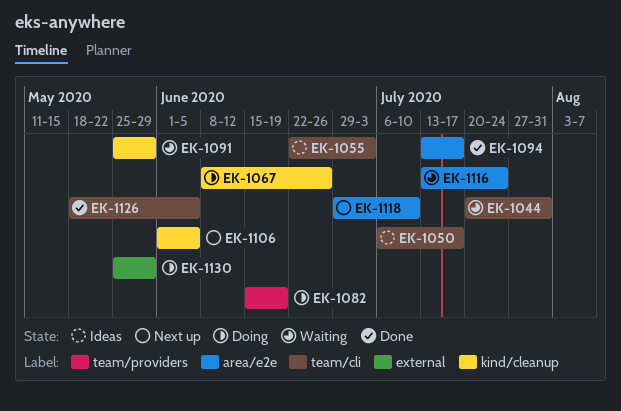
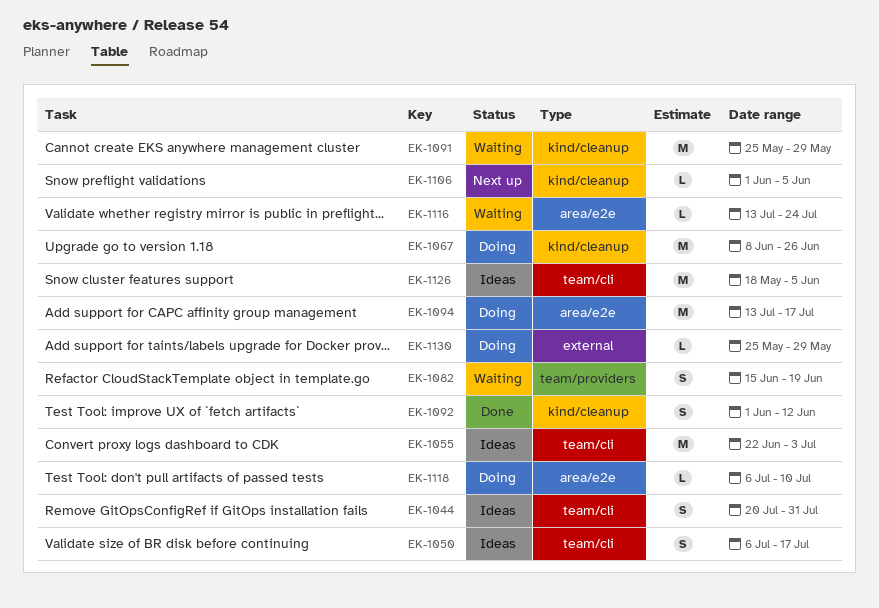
EK-1044, status: Waiting -> Ideas
EK-1082, status: Doing -> Waiting
EK-1092: none -> present
EK-1094, status: Done -> Doing
EK-1118, status: Next up -> Doing
EK-1118, start: Jun 29 -> Jul 6
EK-1126, status: Done -> Ideas

